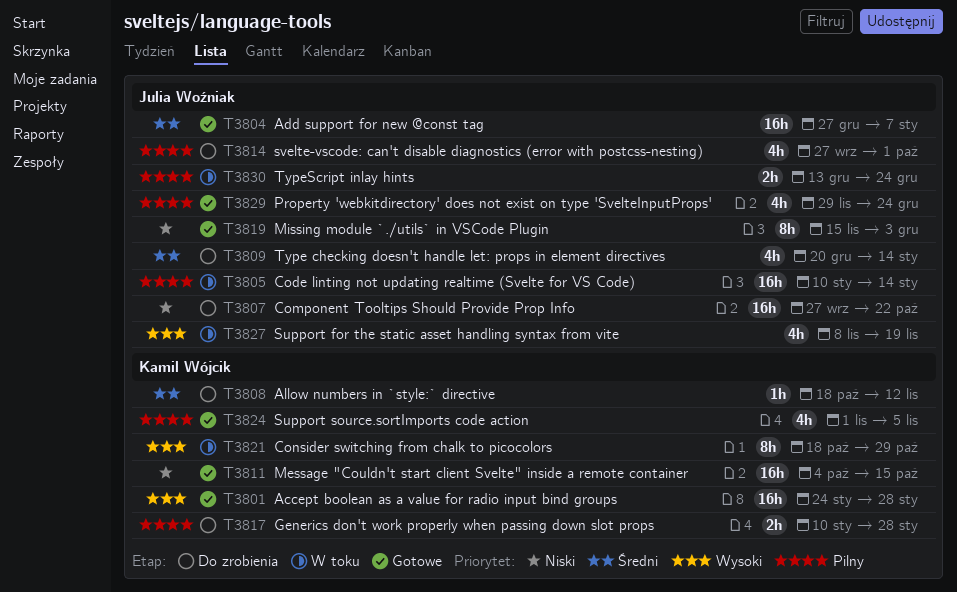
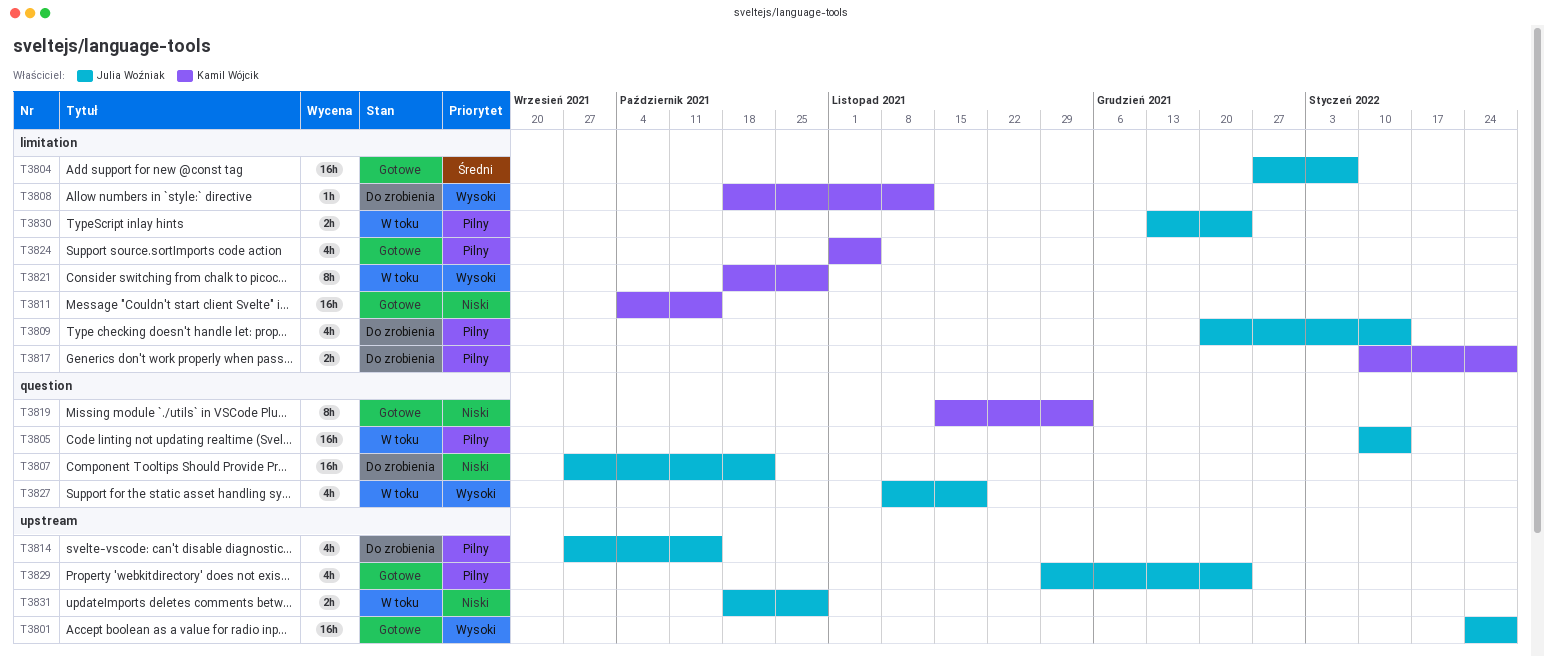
T3801, owner: Kamil Wójcik -> Julia Woźniak
T3808, priority: Średni -> Wysoki
T3809, priority: Średni -> Pilny
T3814, due: Oct 1 -> Oct 15
T3819, owner: Julia Woźniak -> Kamil Wójcik
T3831: none -> present

